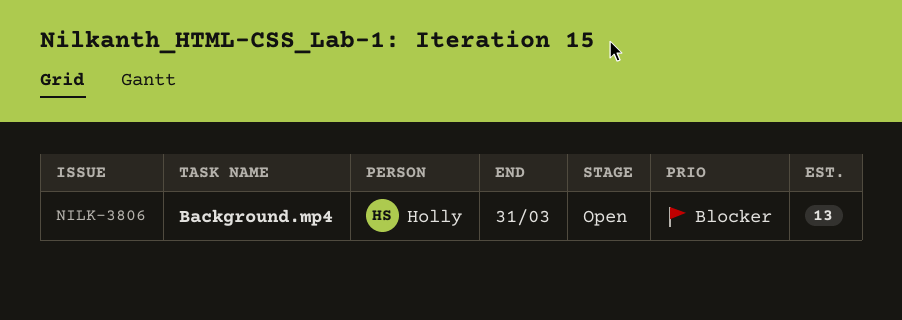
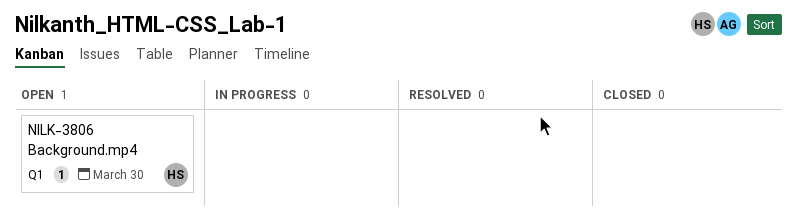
NILK-3806, estimate: 13 -> 1
NILK-3806, due: Mar 31 -> Mar 30

